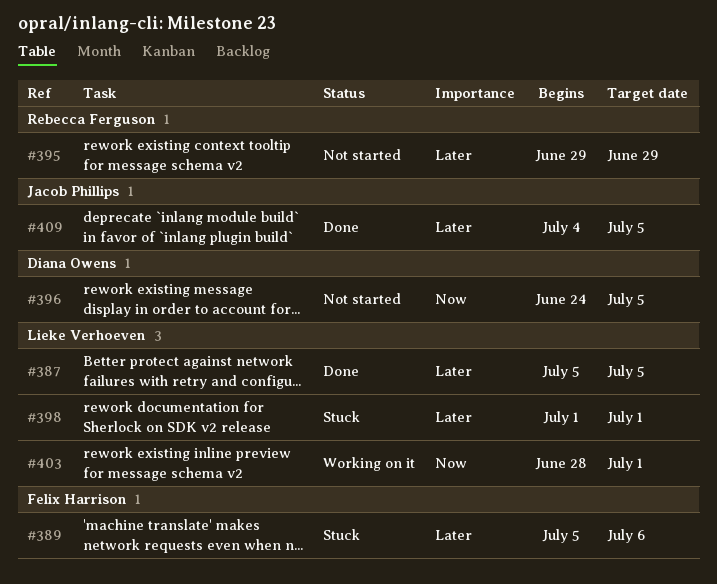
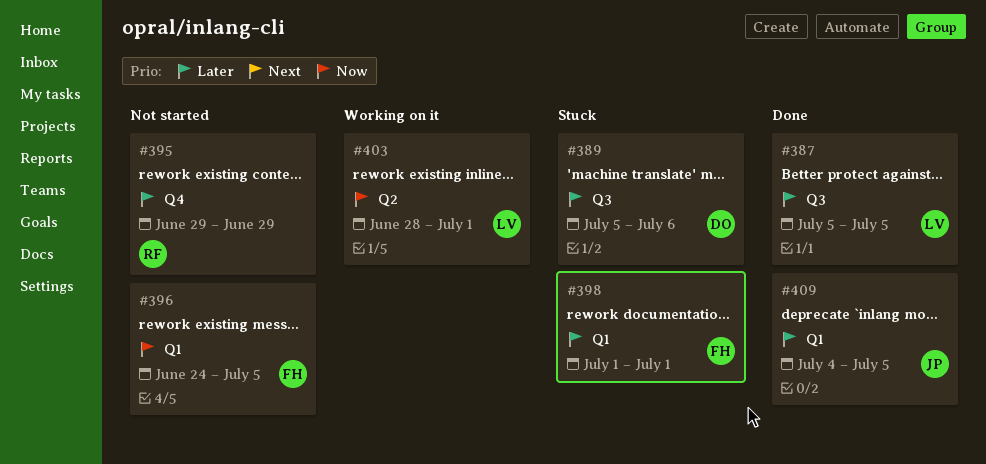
#389, owner: Felix Harrison -> Diana Owens
#396, owner: Diana Owens -> Felix Harrison
#398, owner: Lieke Verhoeven -> Felix Harrison

